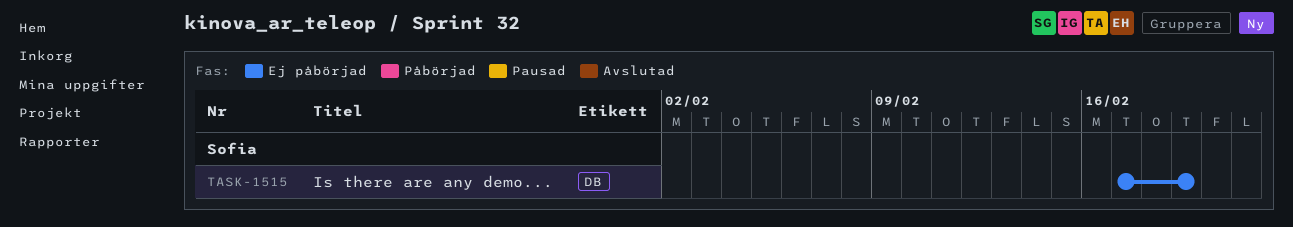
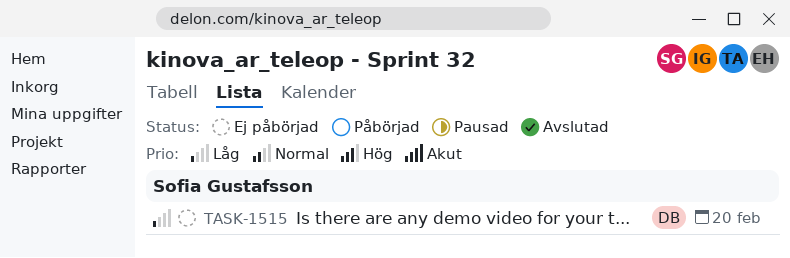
TASK-1515, due: Feb 19 -> Feb 20

